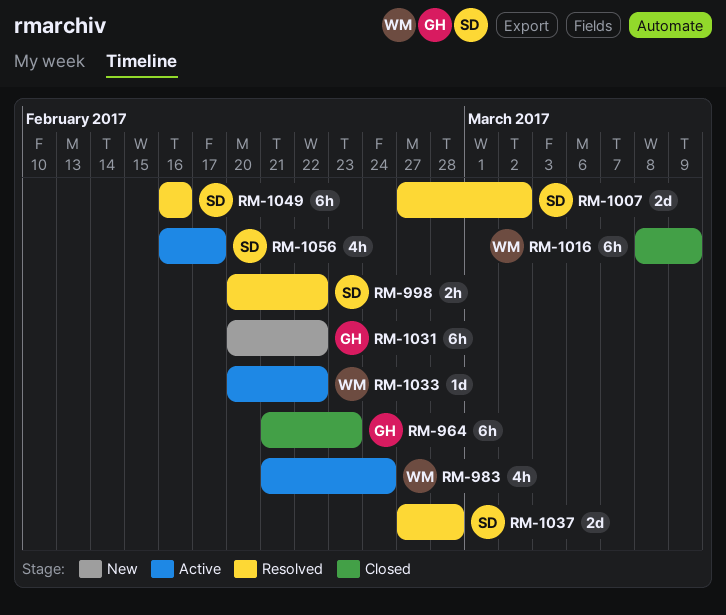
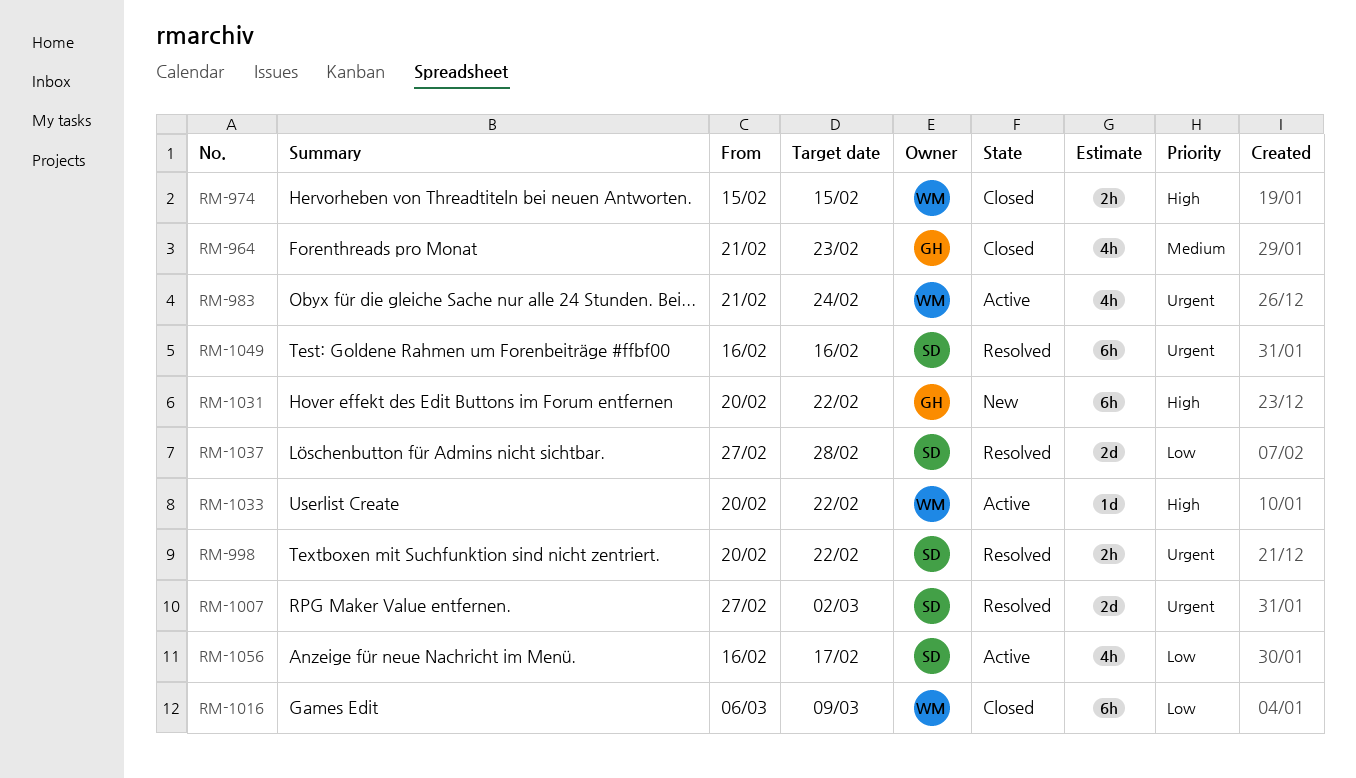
RM-964, estimate: 6h -> 4h
RM-974: none -> present
RM-1016, start: Mar 8 -> Mar 6

